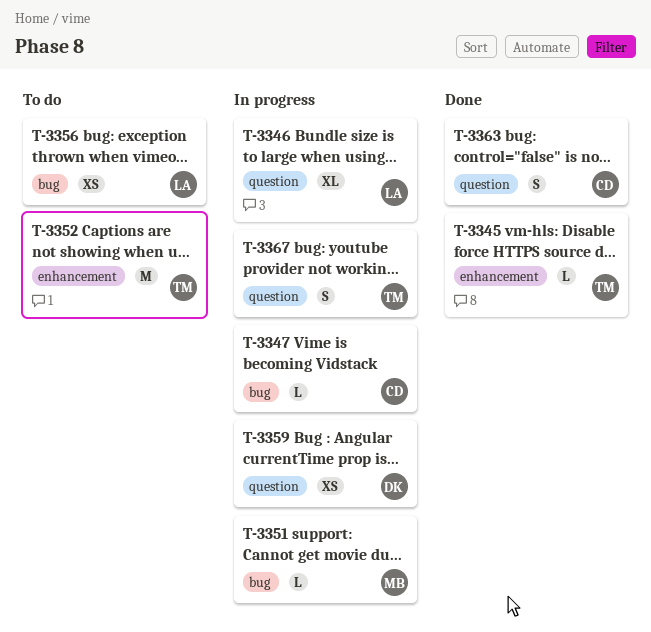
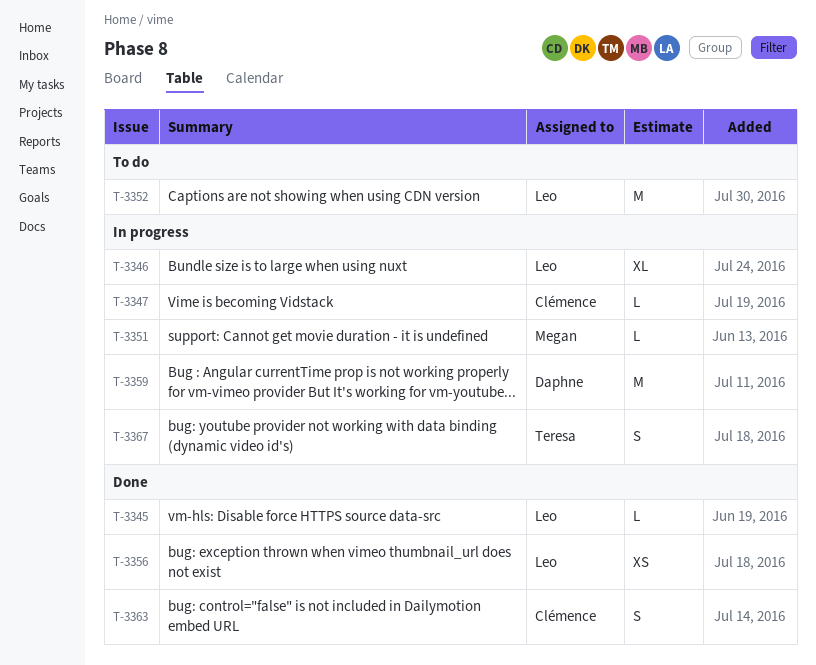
T-3345, owner: Teresa -> Leo
T-3352, owner: Teresa -> Leo
T-3356, status: To do -> Done
T-3359, estimate: XS -> M

